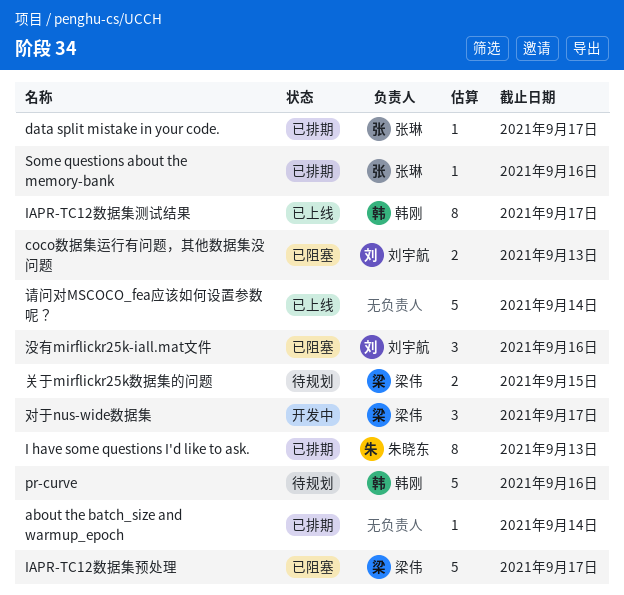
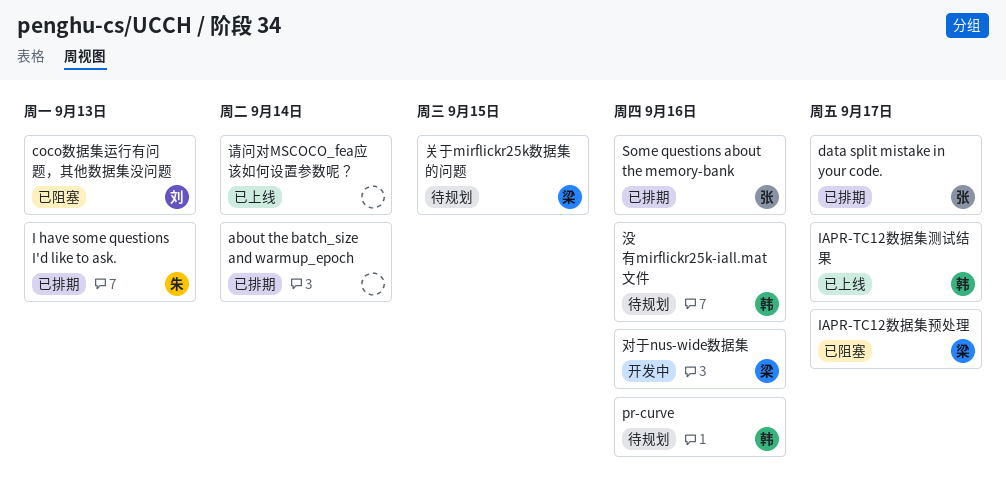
对于nus-wide数据集, due: Sep 17 -> Sep 16
没有mirflickr25k-iall.mat文件, status: 已阻塞 -> 待规划
没有mirflickr25k-iall.mat文件, owner: 刘宇航 -> 韩刚

